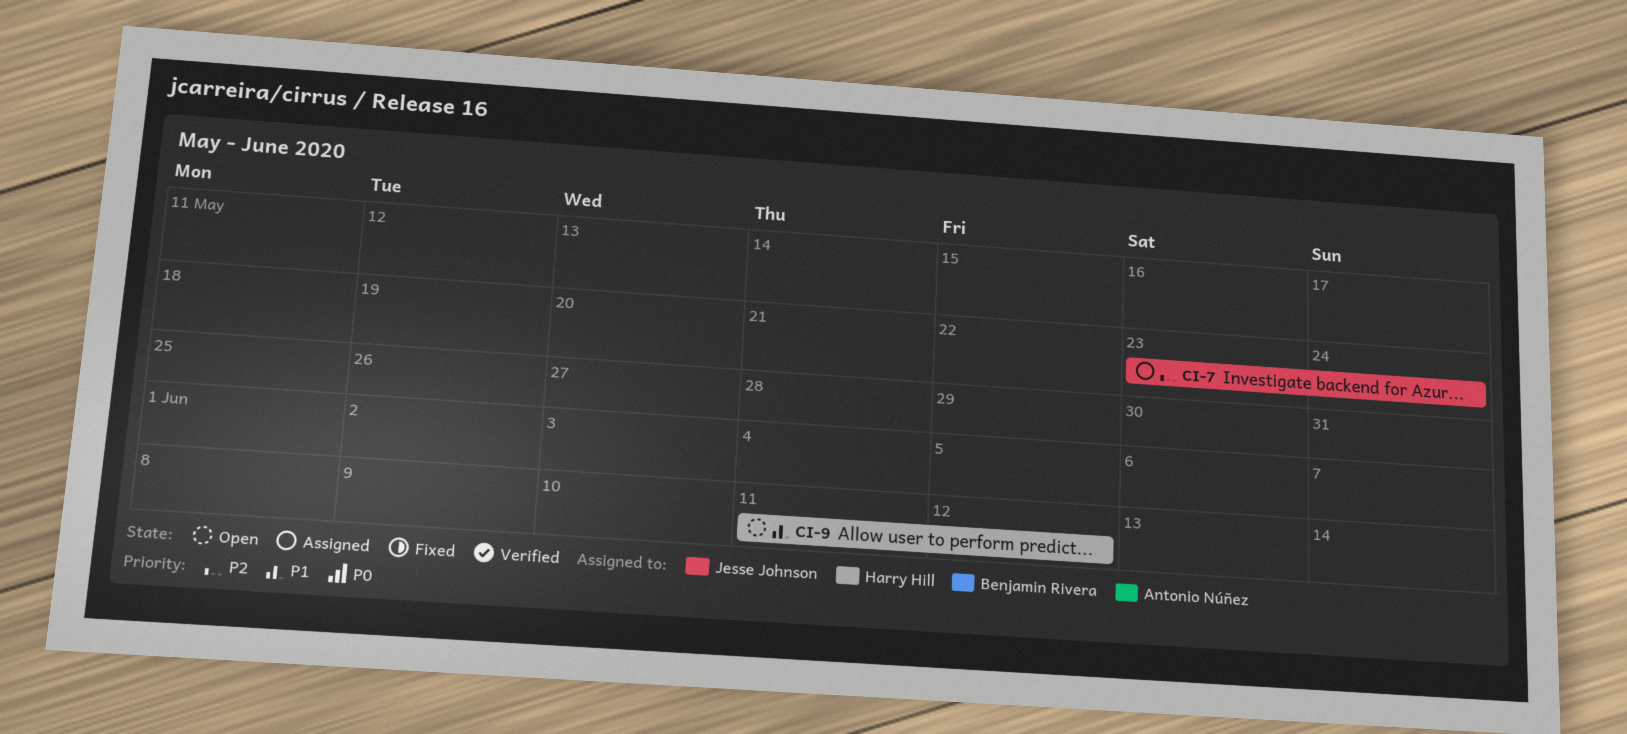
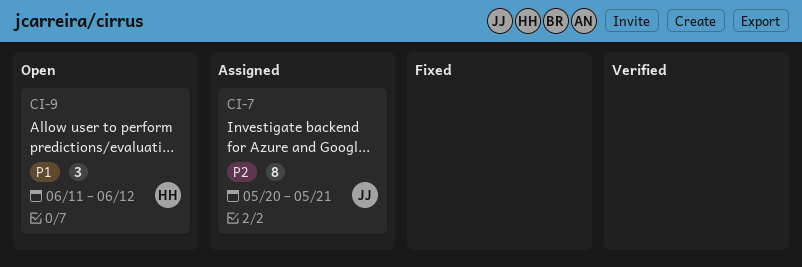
CI-7, start: May 23 -> May 20
CI-7, due: May 24 -> May 21

